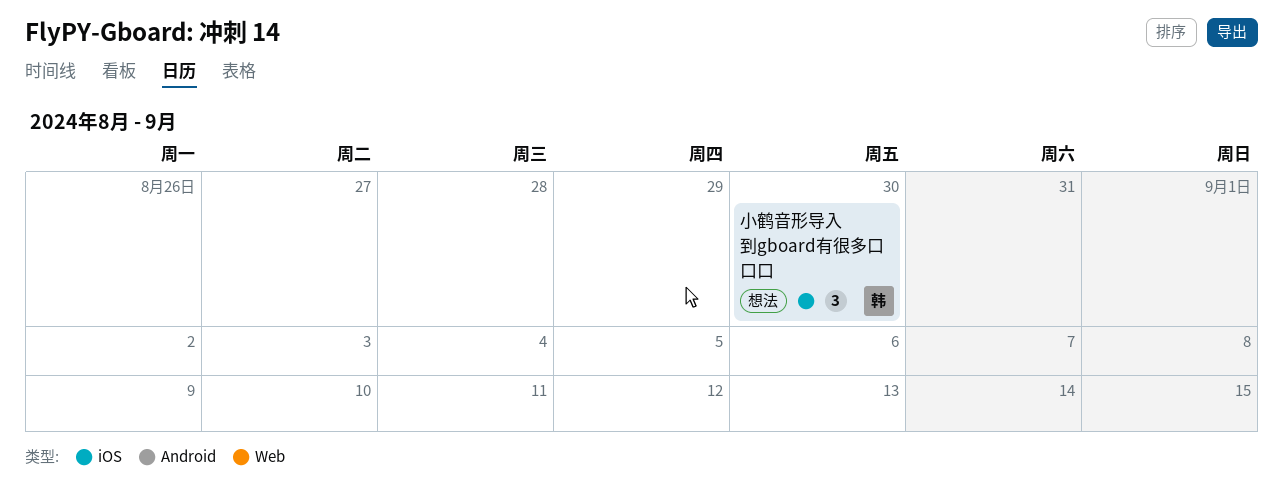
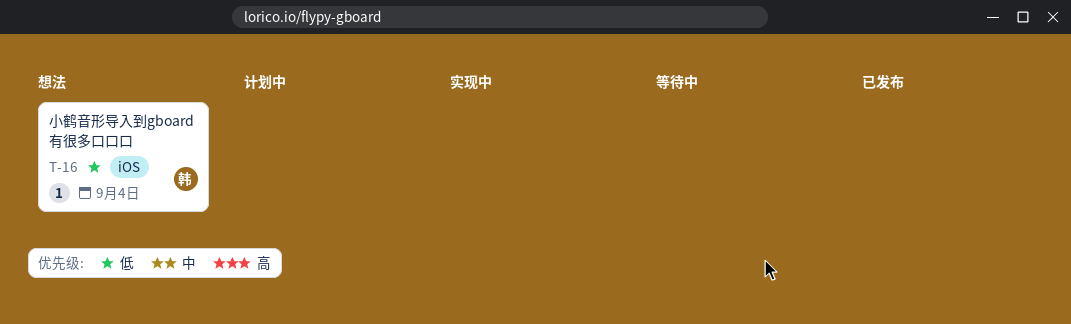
小鹤音形导入到gboard有很多口口口, estimate: 3 -> 1
小鹤音形导入到gboard有很多口口口, due: Aug 30 -> Sep 4

